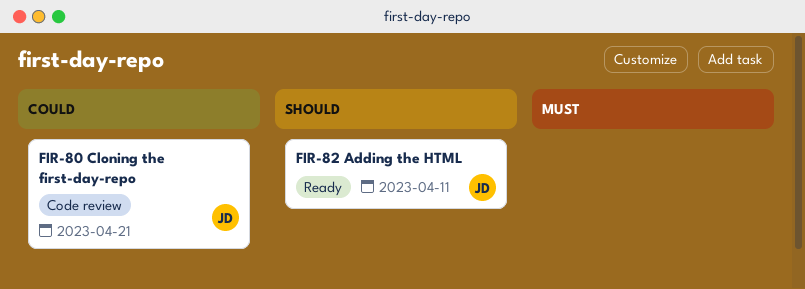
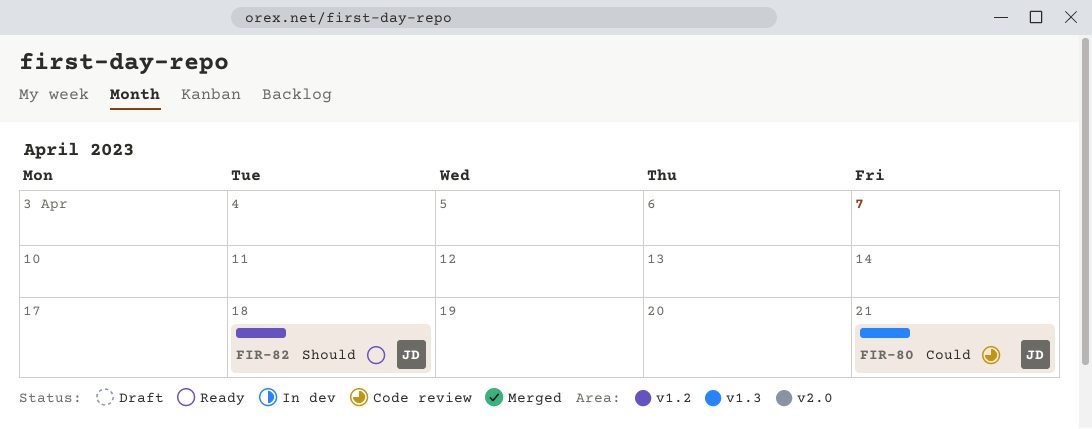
FIR-82, due: Apr 11 -> Apr 18

